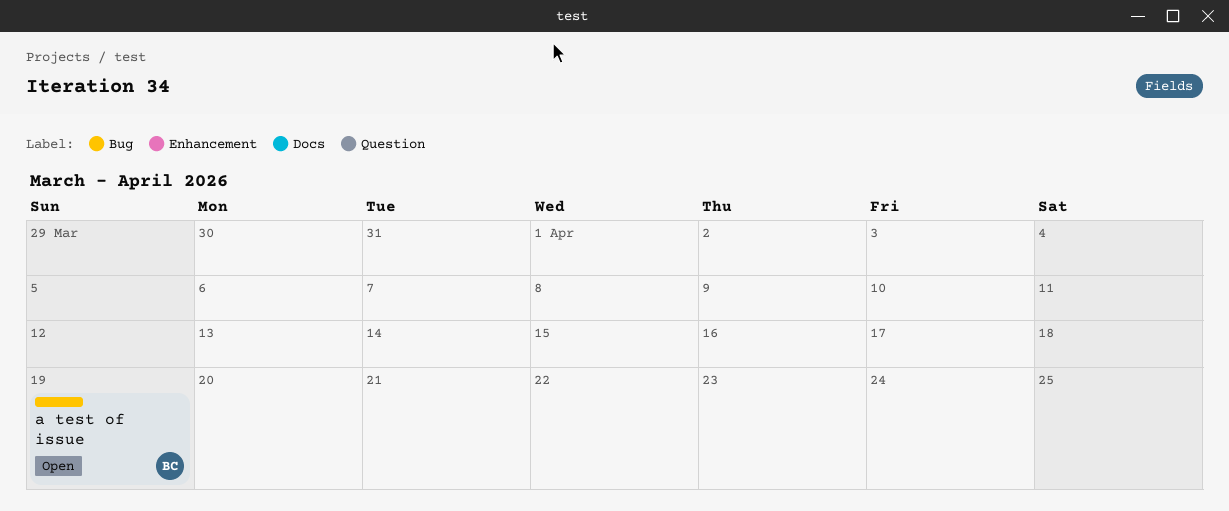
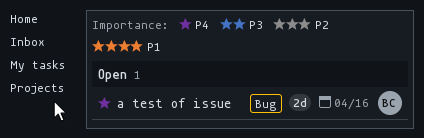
a test of issue, due: Apr 19 -> Apr 16

